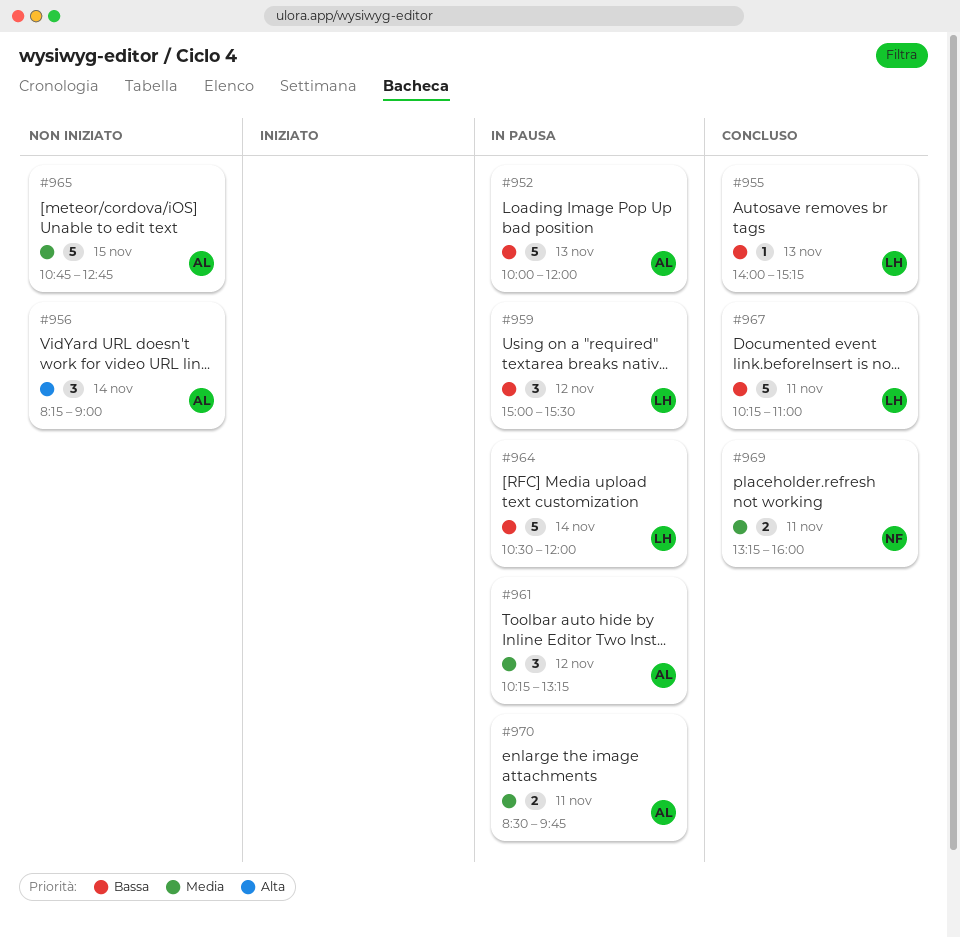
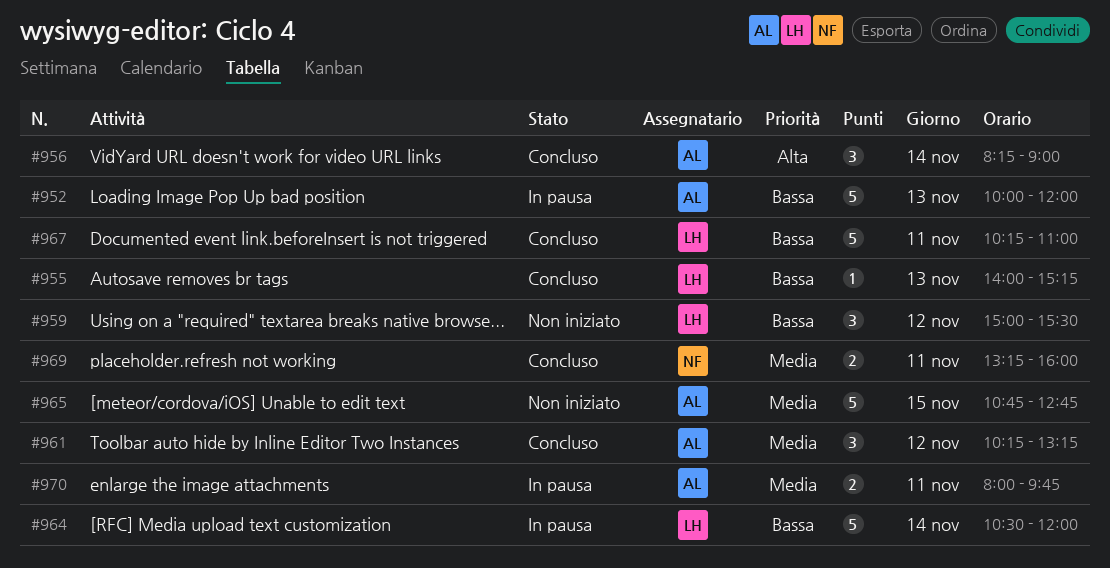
#956, status: Non iniziato -> Concluso
#959, status: In pausa -> Non iniziato
#961, status: In pausa -> Concluso
#970, begins: 08:30 -> 08:00

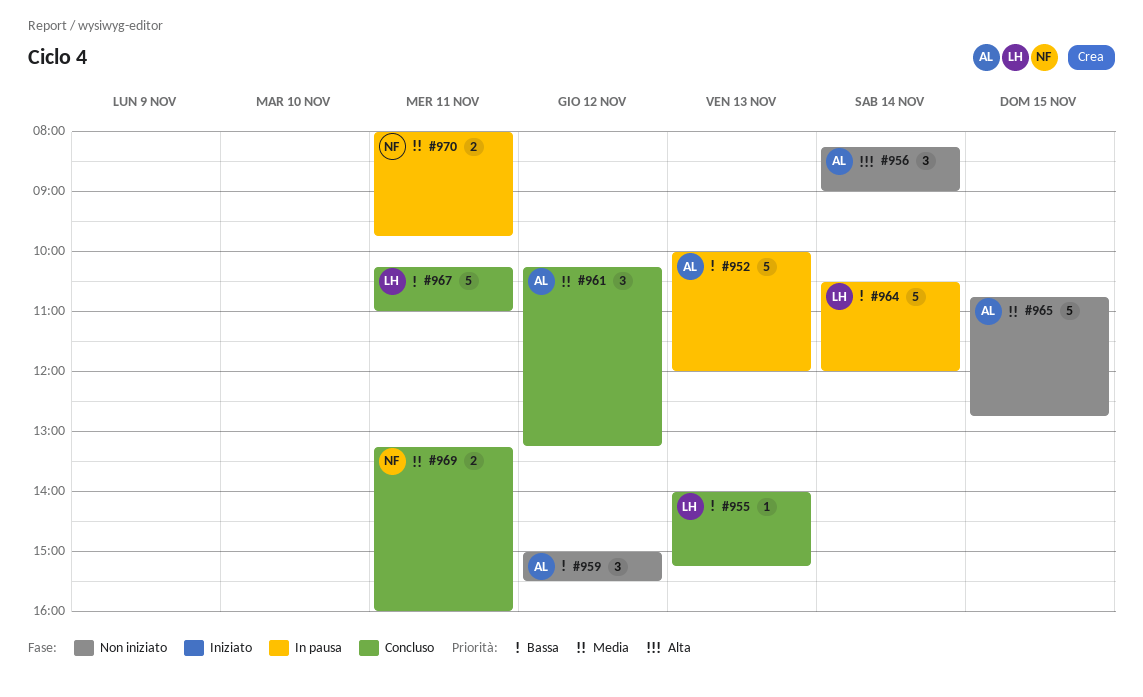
#956, status: Concluso -> Non iniziato
#959, owner: LH -> AL
#970, owner: AL -> NF

